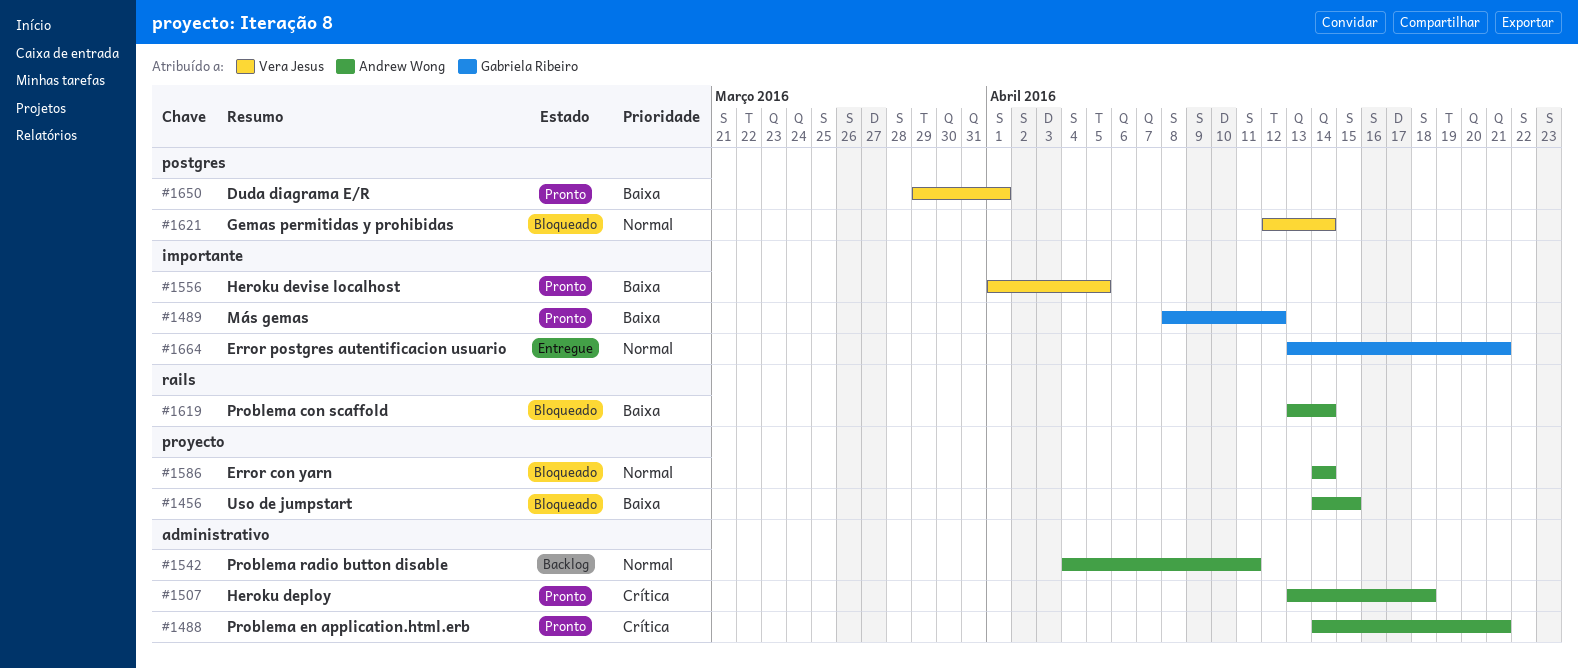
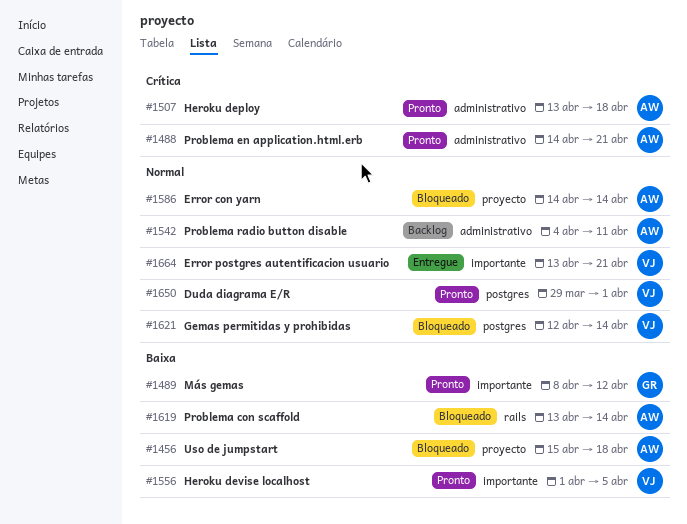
#1456, start: Apr 14 -> Apr 15
#1456, due: Apr 15 -> Apr 18
#1650, priority: Baixa -> Normal
#1664, owner: Gabriela Ribeiro -> Vera Jesus

